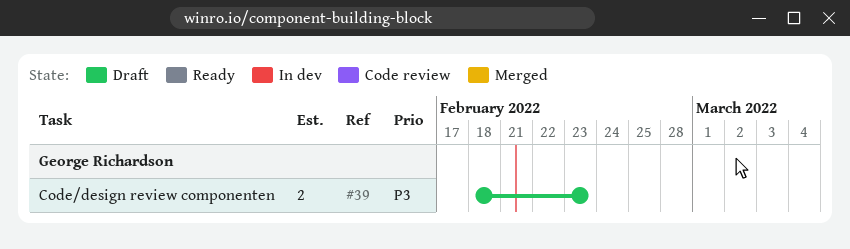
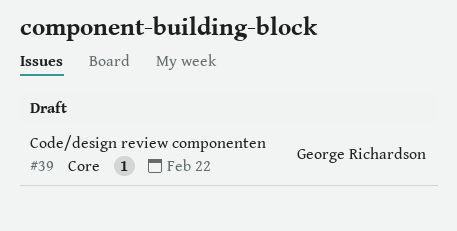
#39, estimate: 2 -> 1
#39, due: Feb 23 -> Feb 22

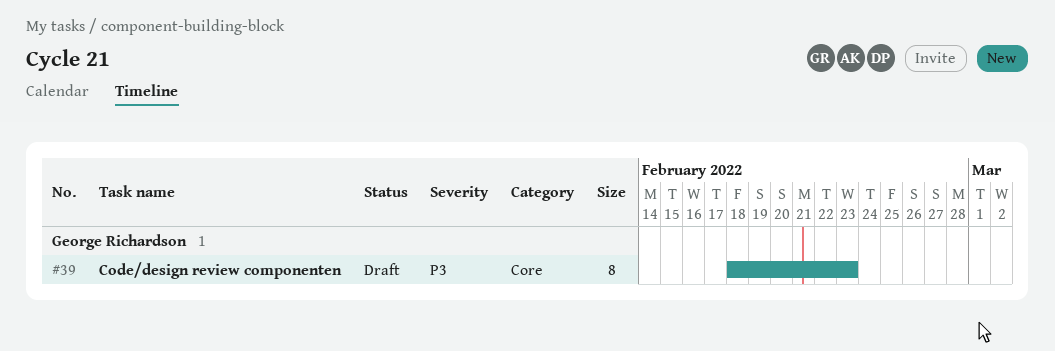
#39, estimate: 1 -> 8
#39, due: Feb 22 -> Feb 23

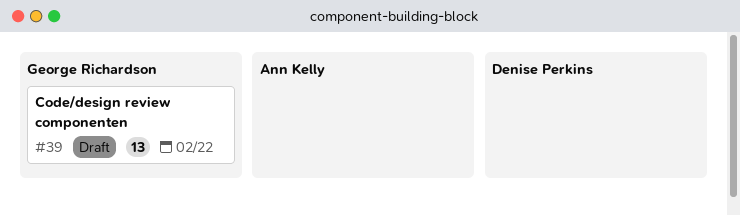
#39, estimate: 8 -> 13
#39, due: Feb 23 -> Feb 22

